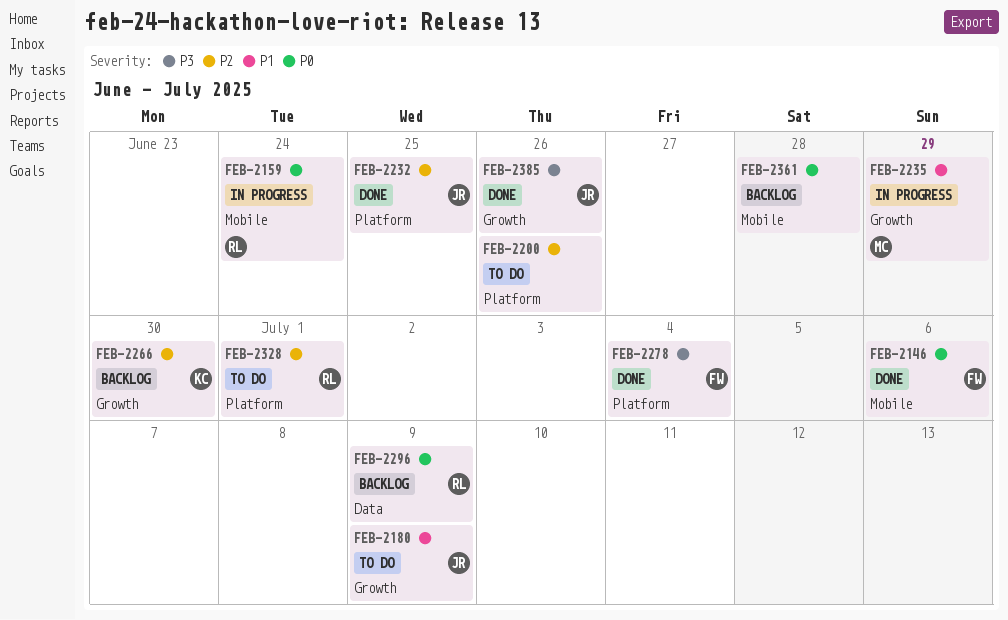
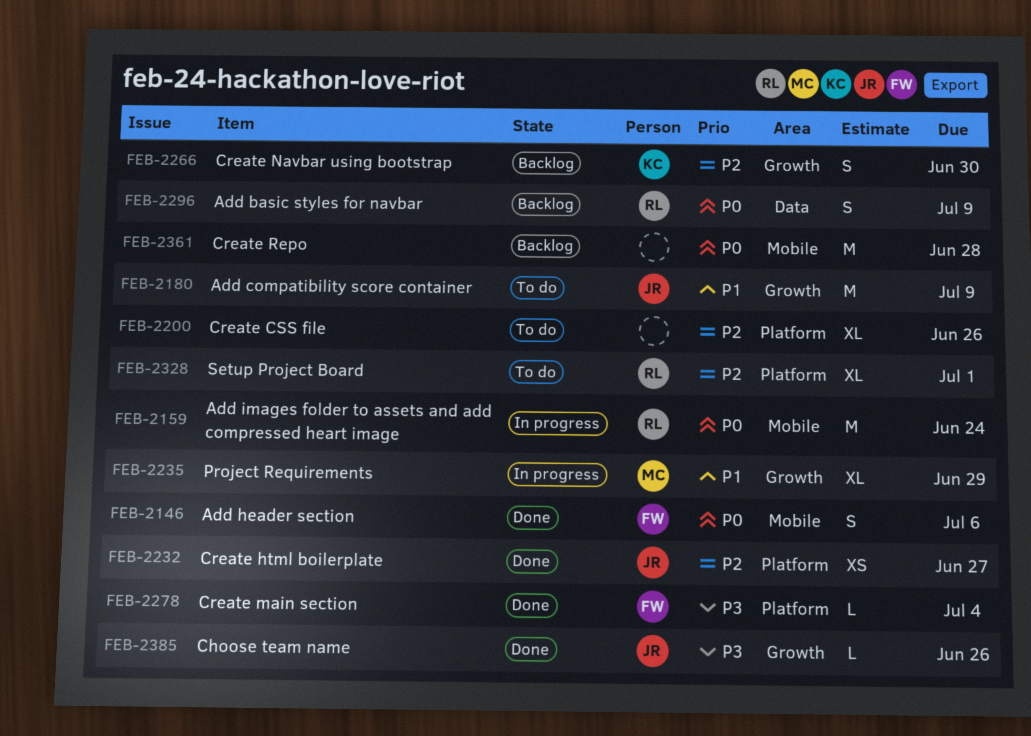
FEB-2232, due: Jun 25 -> Jun 27

